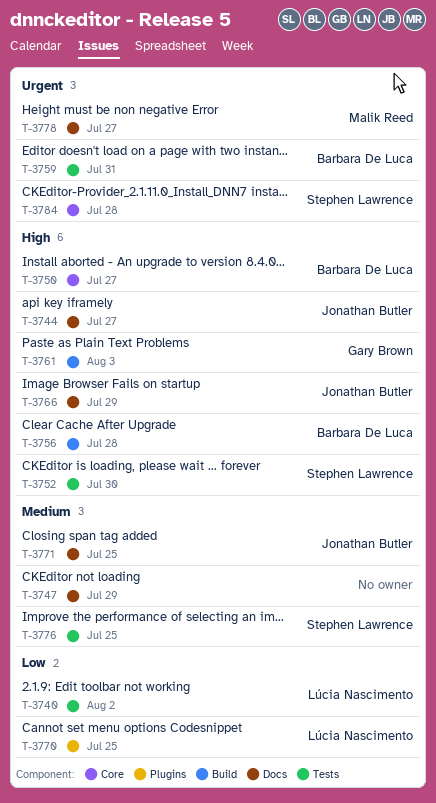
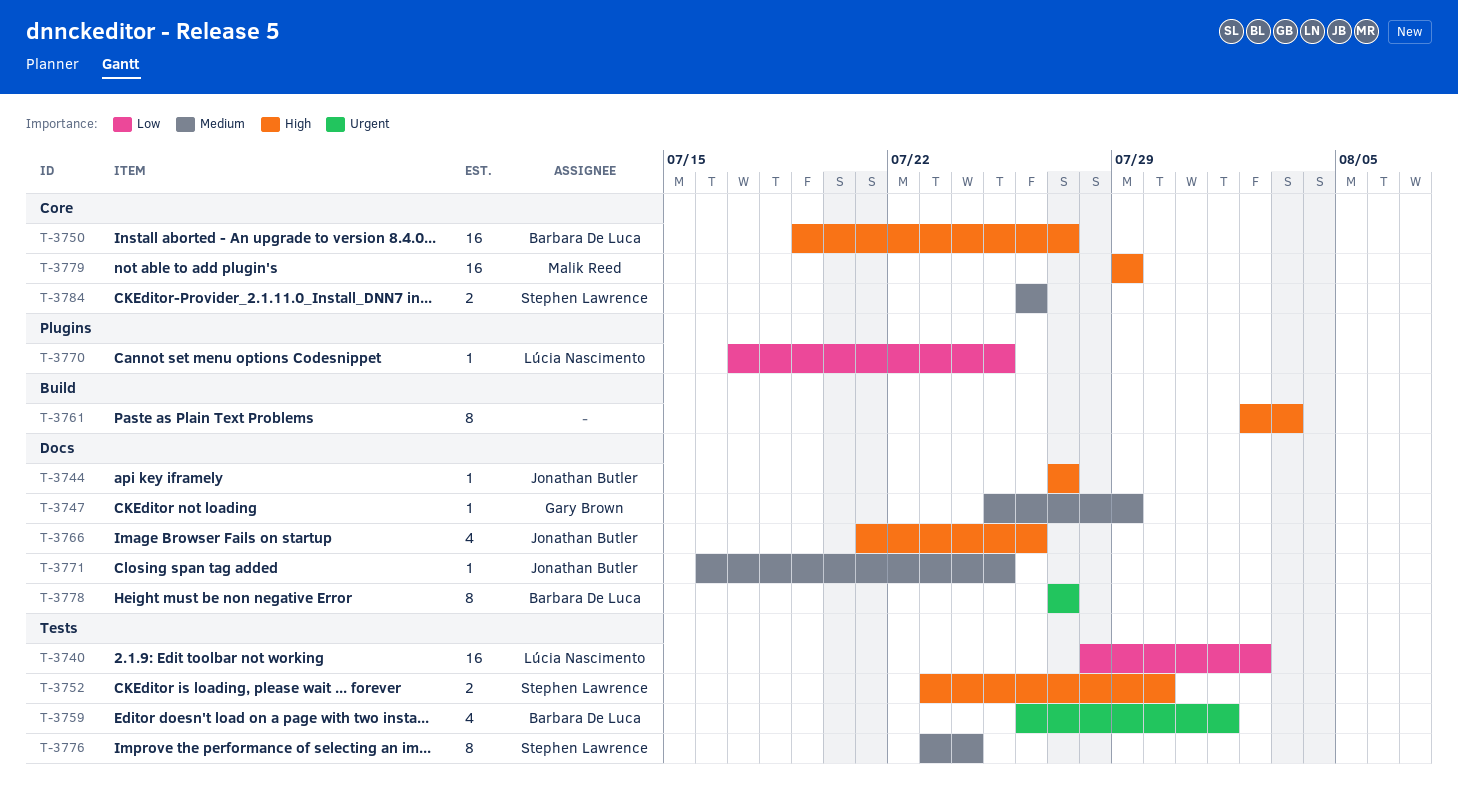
T-3747, owner: none -> Gary Brown
T-3756: present -> none
T-3759, due: Jul 31 -> Aug 1
T-3761, owner: Gary Brown -> none
T-3766, due: Jul 29 -> Jul 26
T-3776, due: Jul 25 -> Jul 24
T-3778, owner: Malik Reed -> Barbara De Luca
T-3779: none -> present
T-3784, priority: Urgent -> Medium
T-3784, due: Jul 28 -> Jul 26

